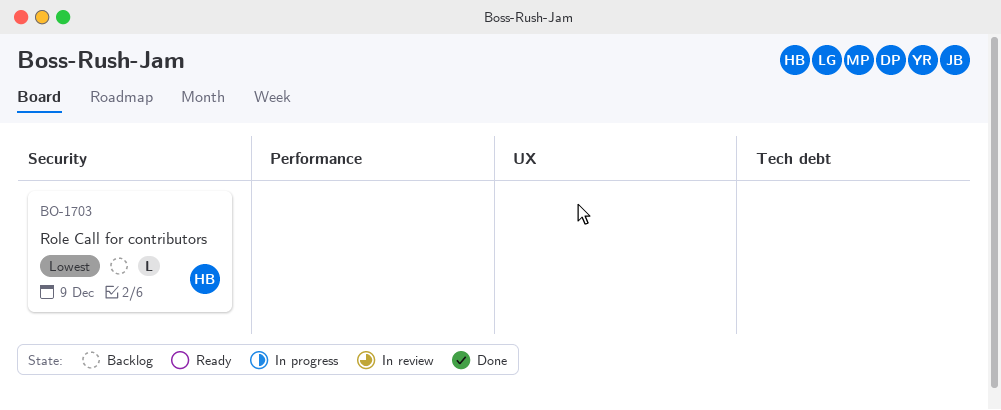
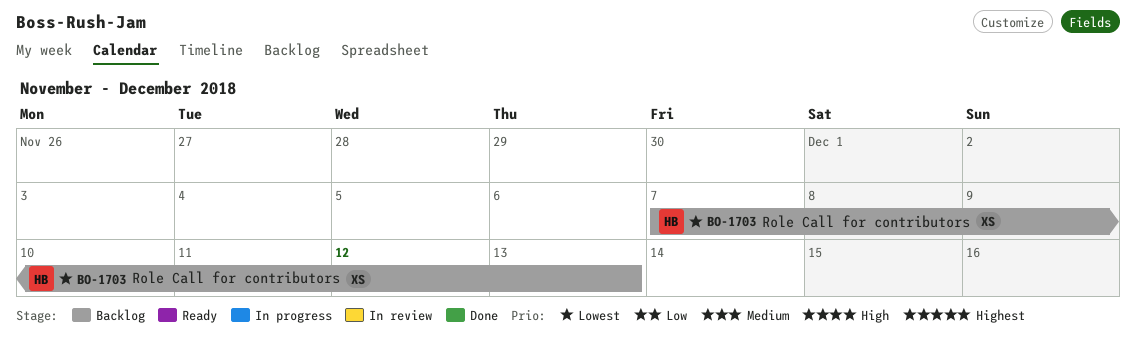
BO-1703, estimate: L -> XS
BO-1703, due: Dec 9 -> Dec 13

